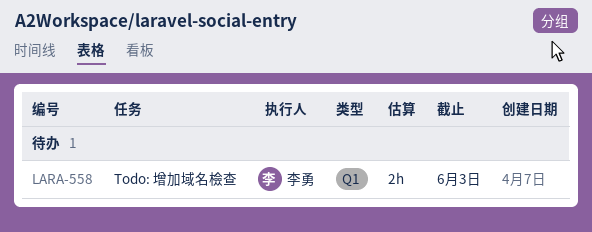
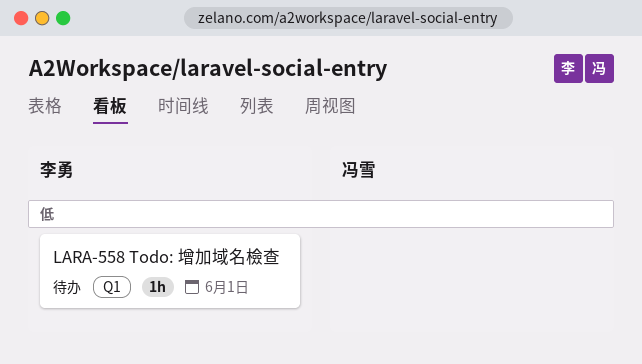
LARA-558, estimate: 2h -> 1h
LARA-558, due: Jun 3 -> Jun 1

